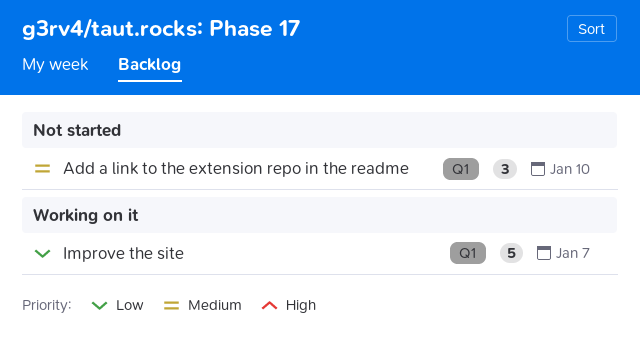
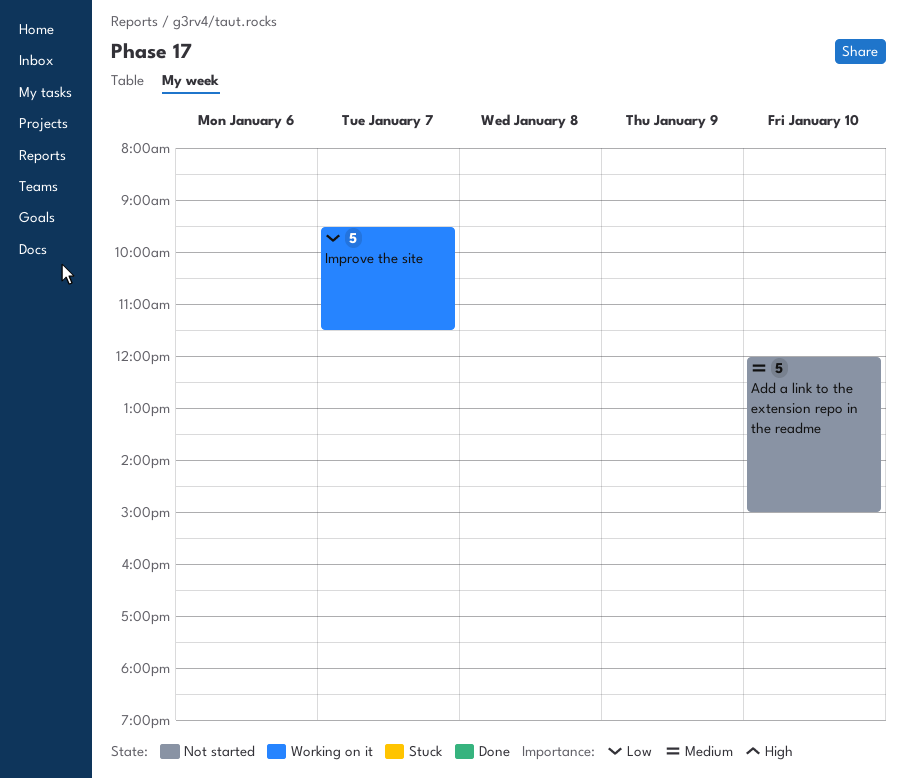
Add a link to the extension repo in the readme, estimate: 3 -> 5

